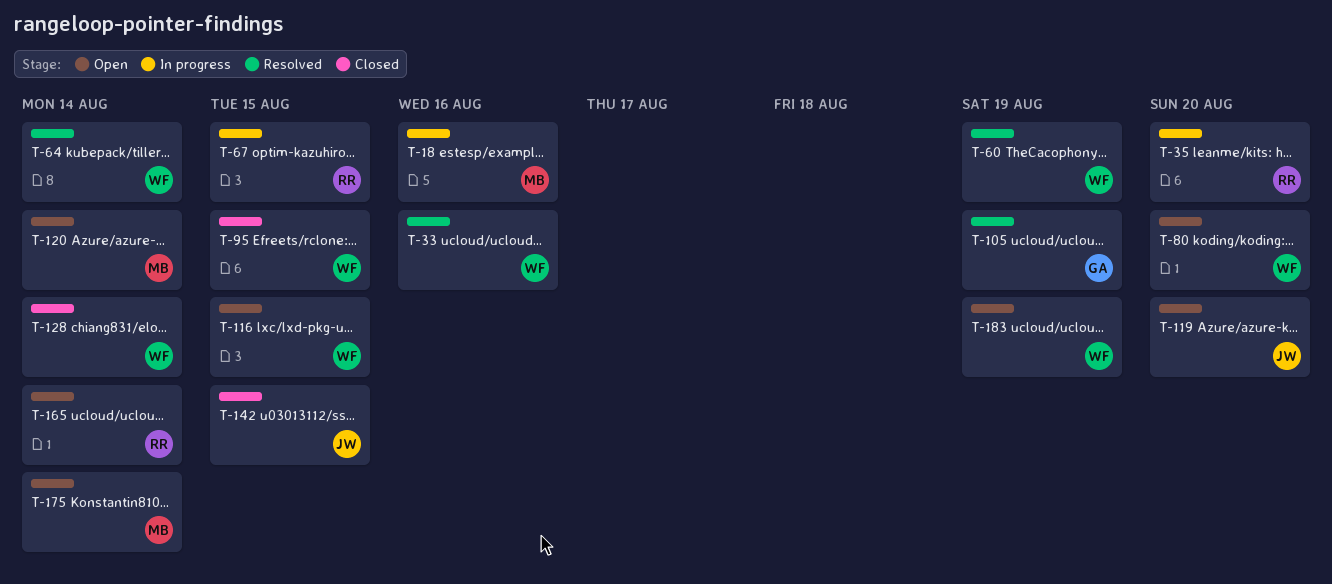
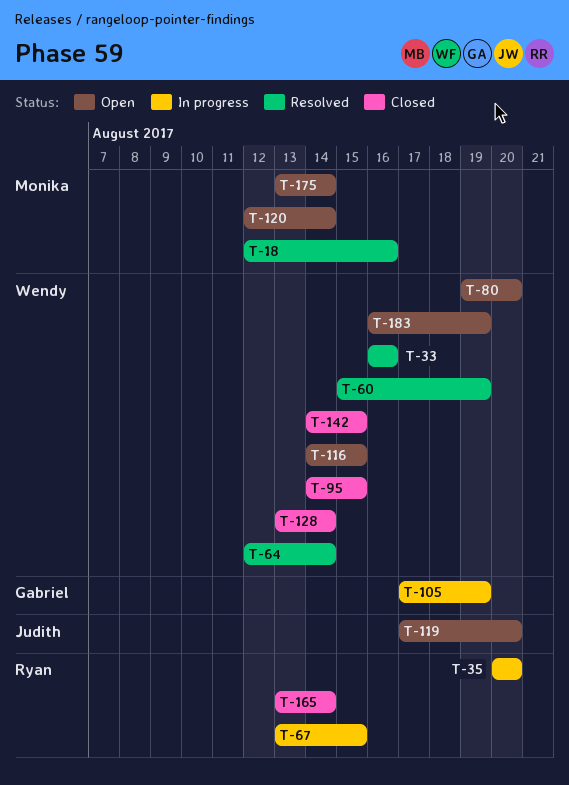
T-18, status: In progress -> Resolved
T-105, status: Resolved -> In progress
T-142, owner: Judith -> Wendy
T-165, status: Open -> Closed

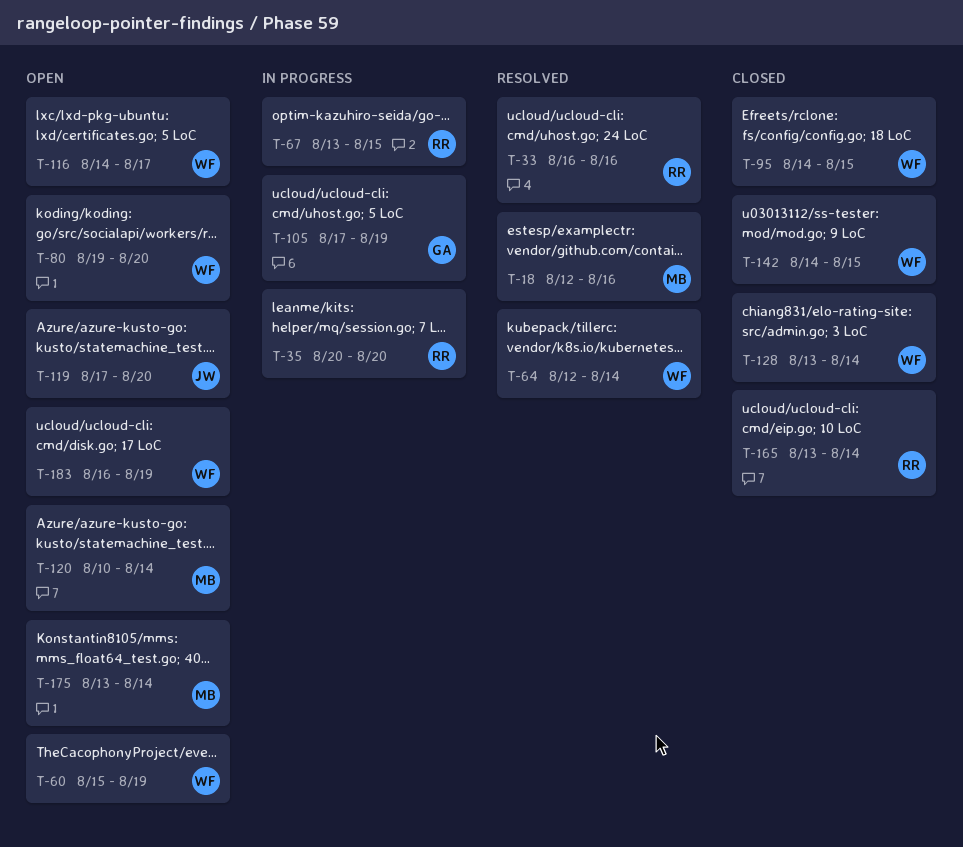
T-33, owner: Wendy -> Ryan
T-60, status: Resolved -> Open
T-116, due: Aug 15 -> Aug 17
T-120, start: Aug 12 -> Aug 10

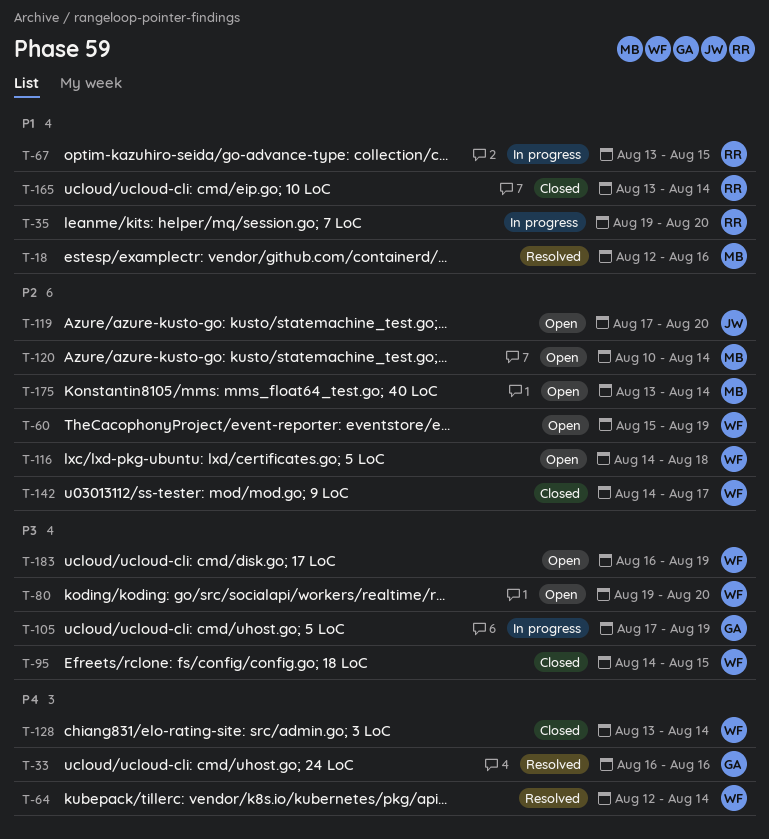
T-33, owner: RR -> GA
T-35, start: Aug 20 -> Aug 19
T-116, due: Aug 17 -> Aug 18
T-142, due: Aug 15 -> Aug 17

